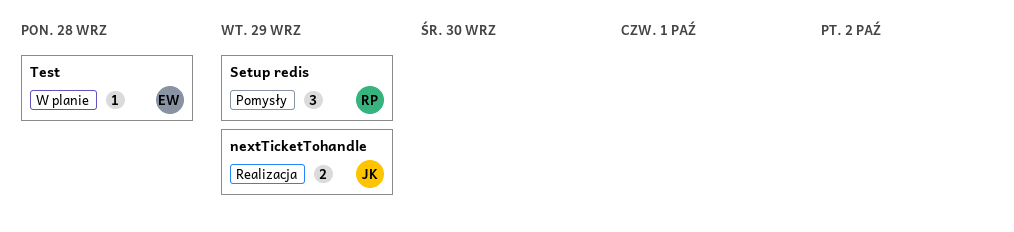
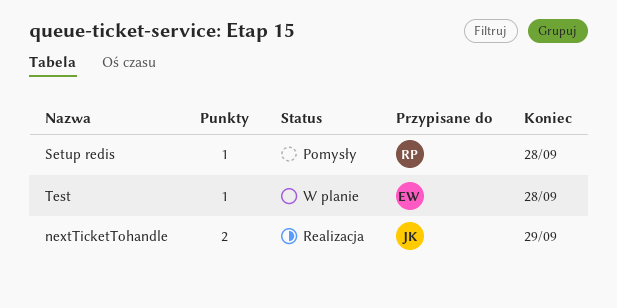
Setup redis, estimate: 3 -> 1
Setup redis, due: Sep 29 -> Sep 28

